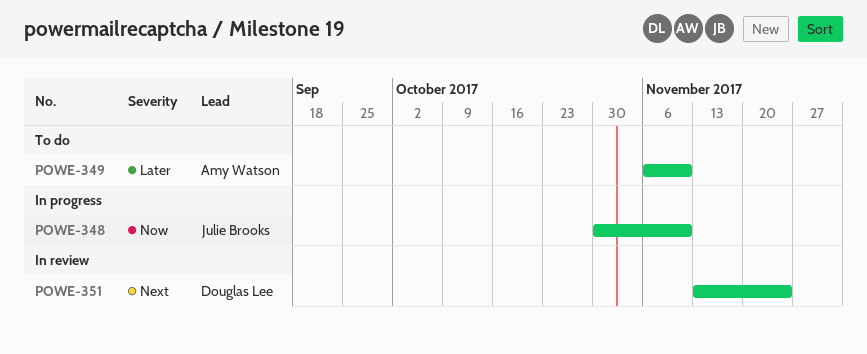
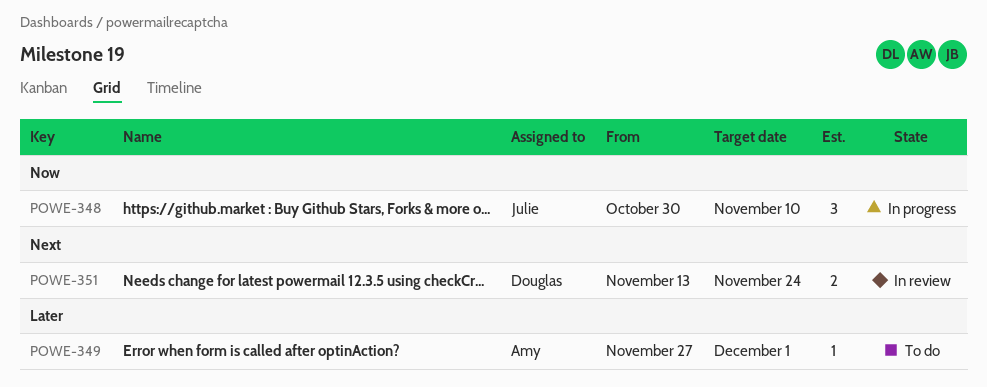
POWE-349, start: Nov 6 -> Nov 27
POWE-349, due: Nov 10 -> Dec 1

